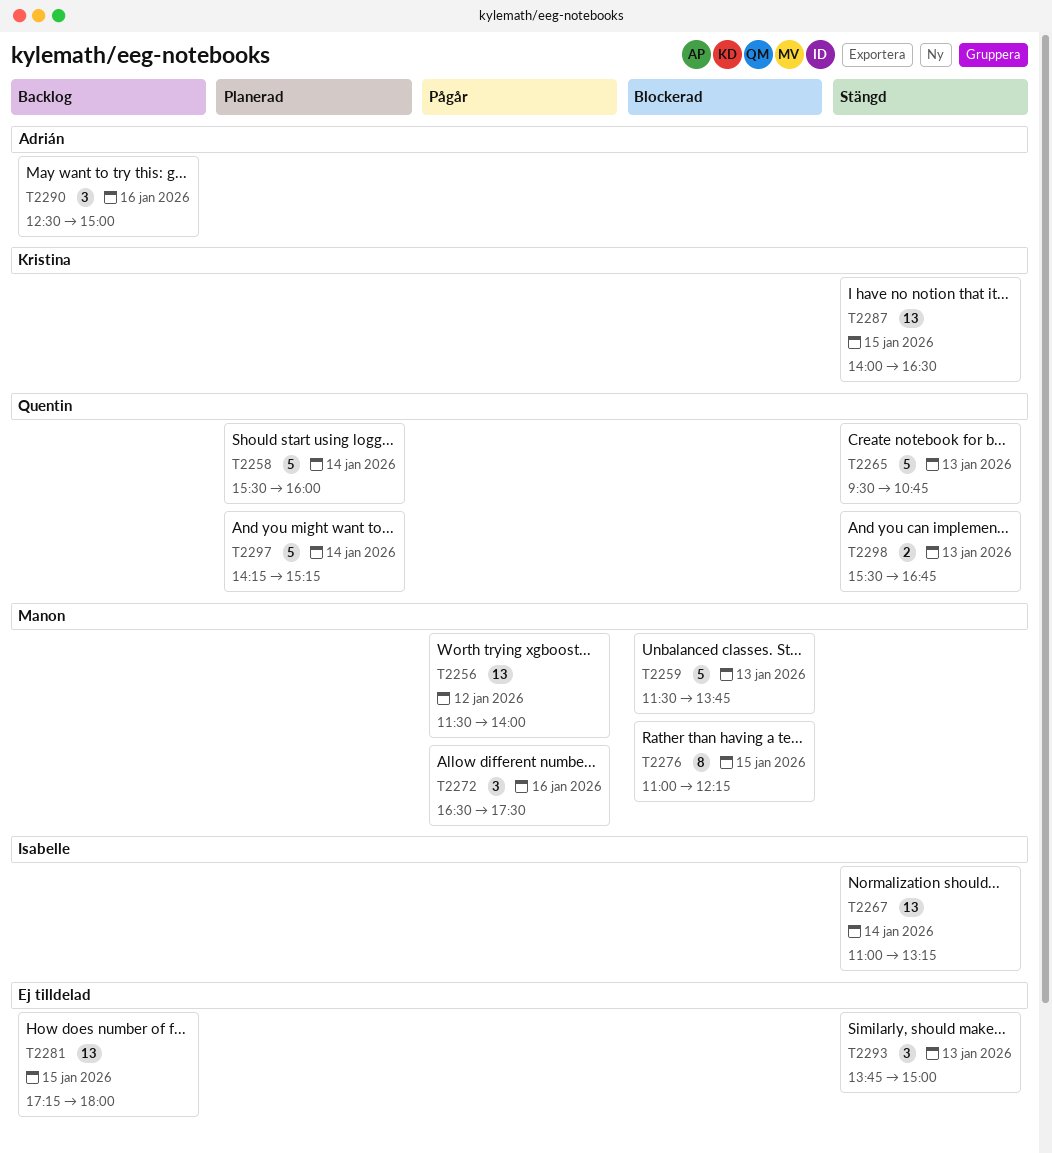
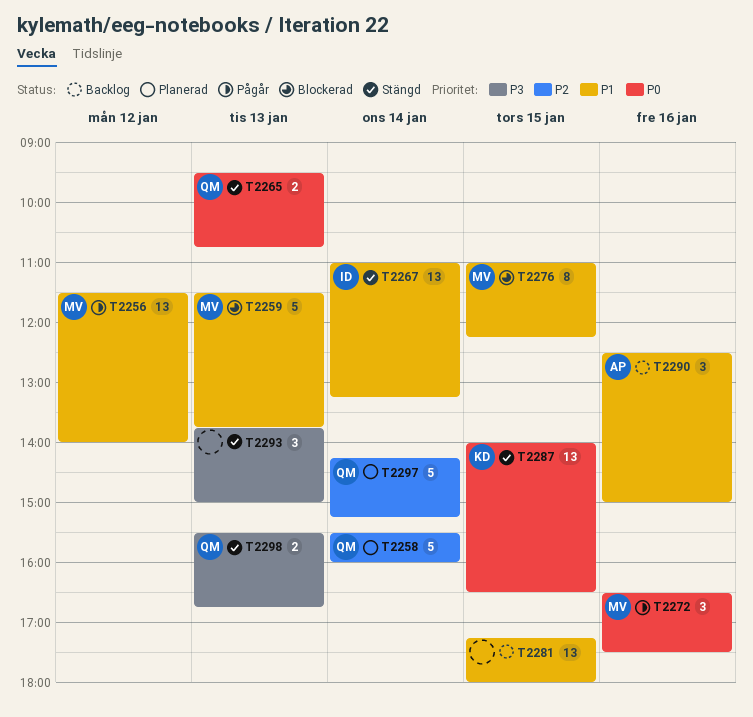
T2265, estimate: 5 -> 2

